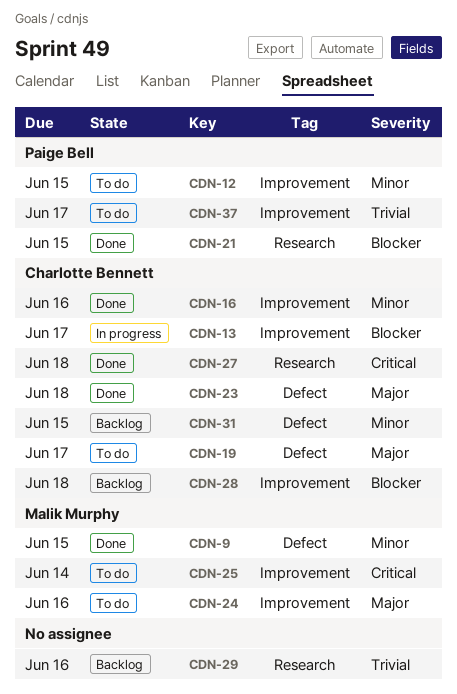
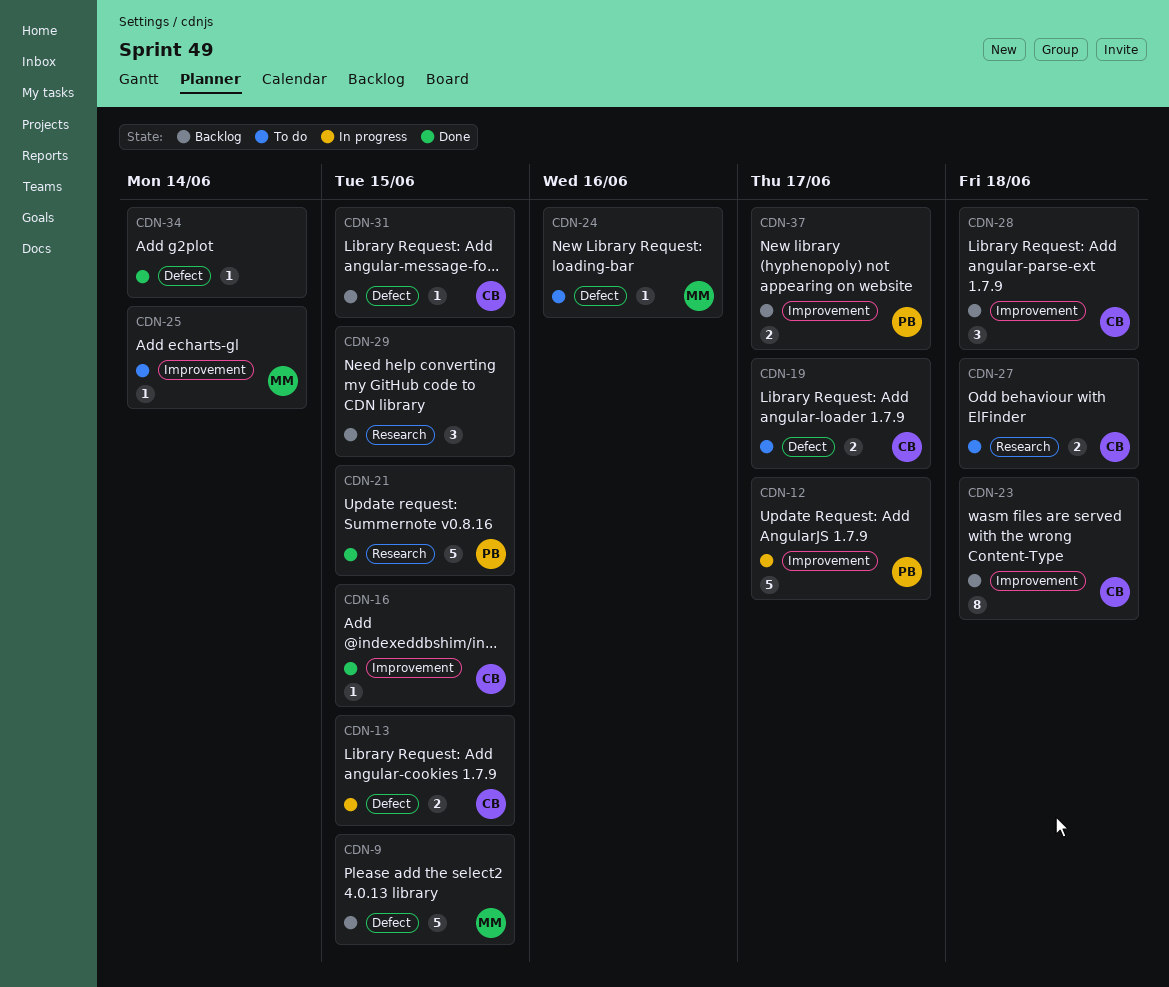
CDN-9, status: Done -> Backlog
CDN-12, status: To do -> In progress
CDN-12, due: Jun 15 -> Jun 17
CDN-13, label: Improvement -> Defect
CDN-13, due: Jun 17 -> Jun 15
CDN-16, due: Jun 16 -> Jun 15
CDN-23, status: Done -> Backlog
CDN-23, label: Defect -> Improvement
CDN-24, label: Improvement -> Defect
CDN-27, status: Done -> To do
CDN-29, due: Jun 16 -> Jun 15
CDN-34: none -> present
CDN-37, status: To do -> Backlog

